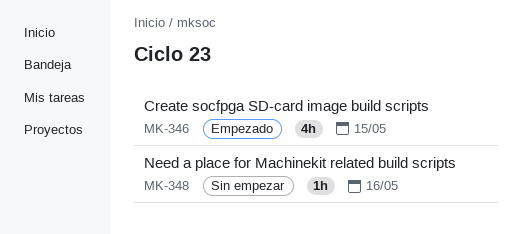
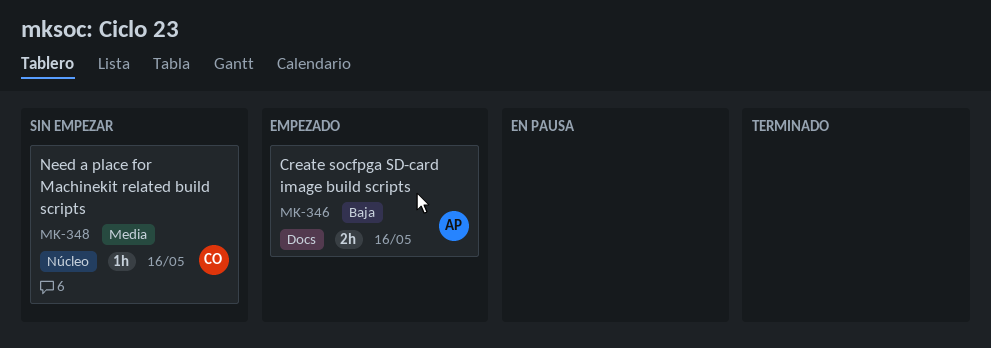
MK-346, estimate: 4h -> 2h
MK-346, due: May 15 -> May 16

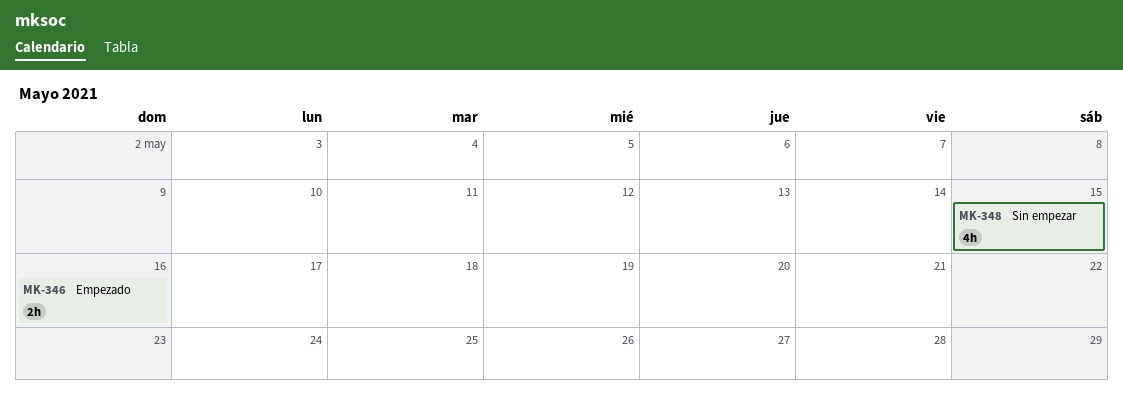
MK-348, estimate: 1h -> 4h
MK-348, due: May 16 -> May 15

